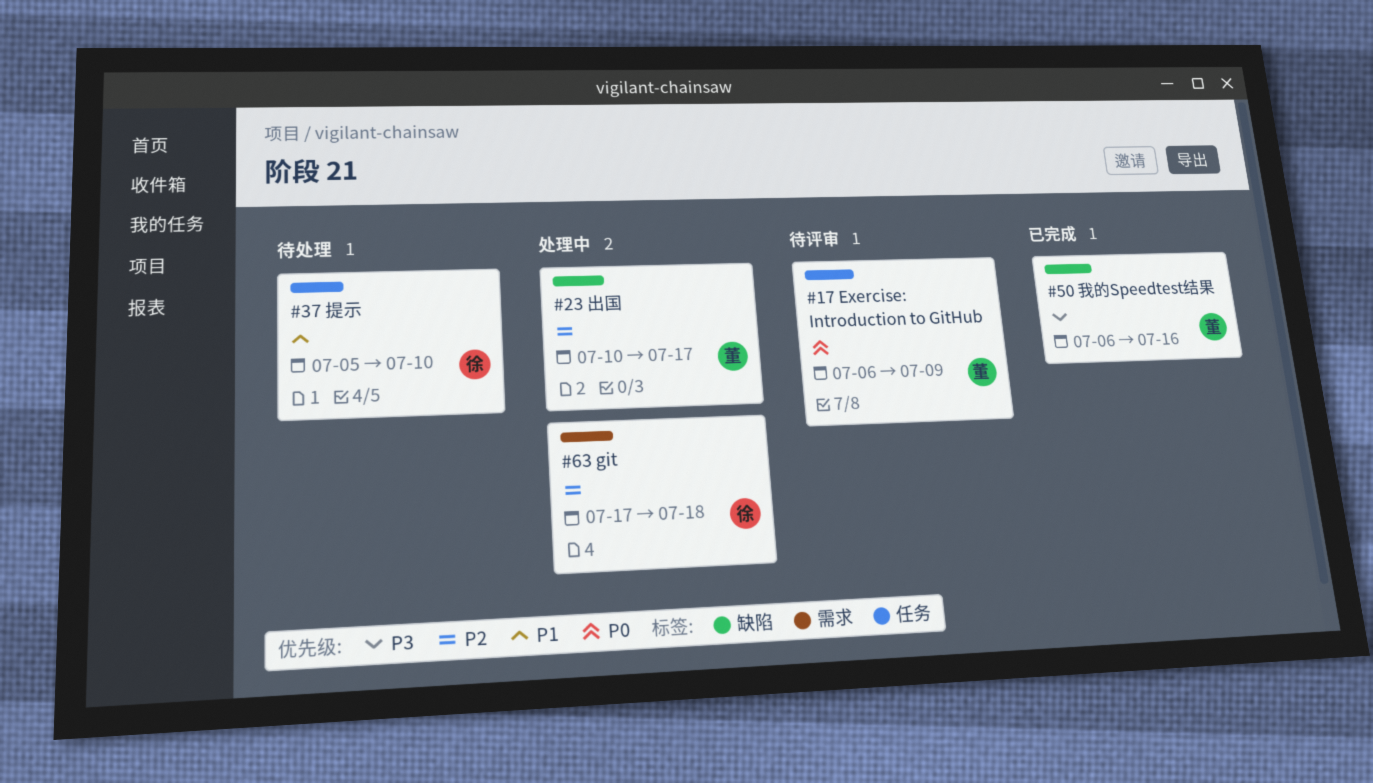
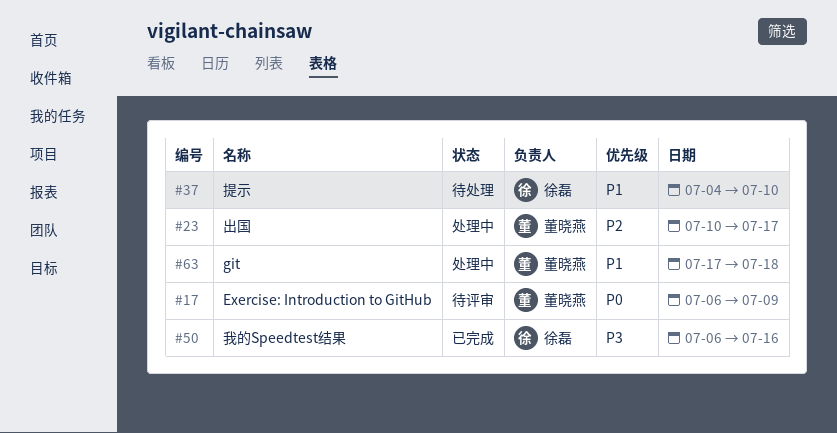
#37, start: Jul 5 -> Jul 4
#50, owner: 董晓燕 -> 徐磊
#63, owner: 徐磊 -> 董晓燕
#63, priority: P2 -> P1

